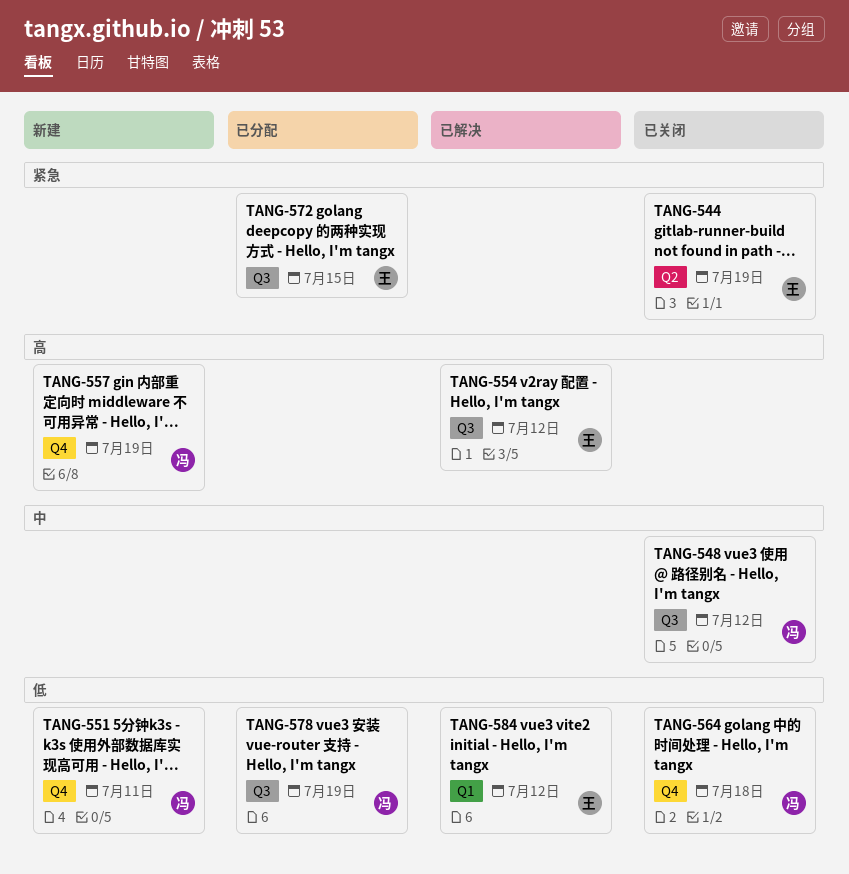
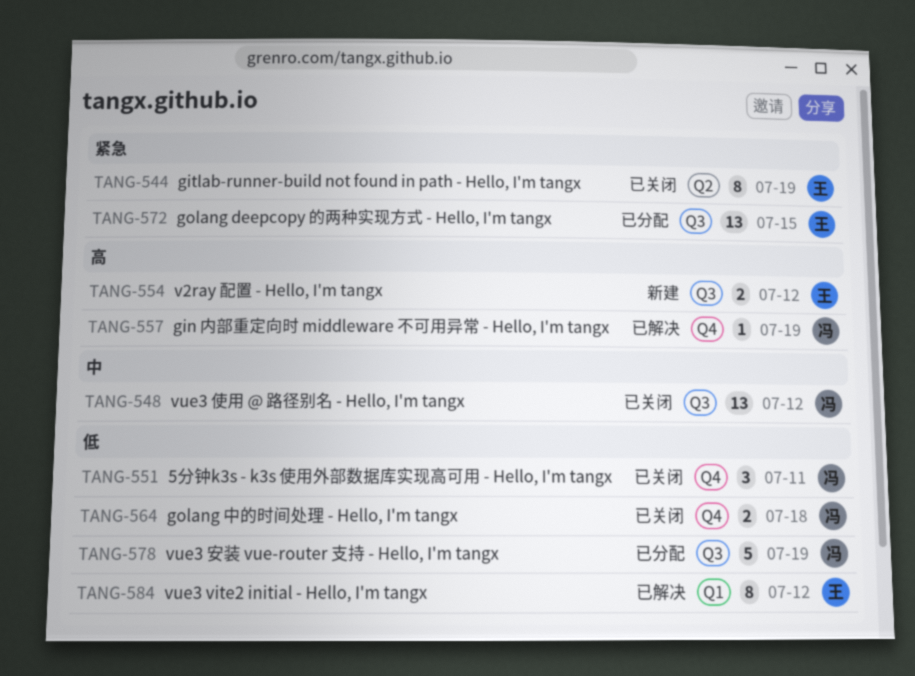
TANG-551, status: 新建 -> 已关闭
TANG-554, status: 已解决 -> 新建
TANG-557, status: 新建 -> 已解决

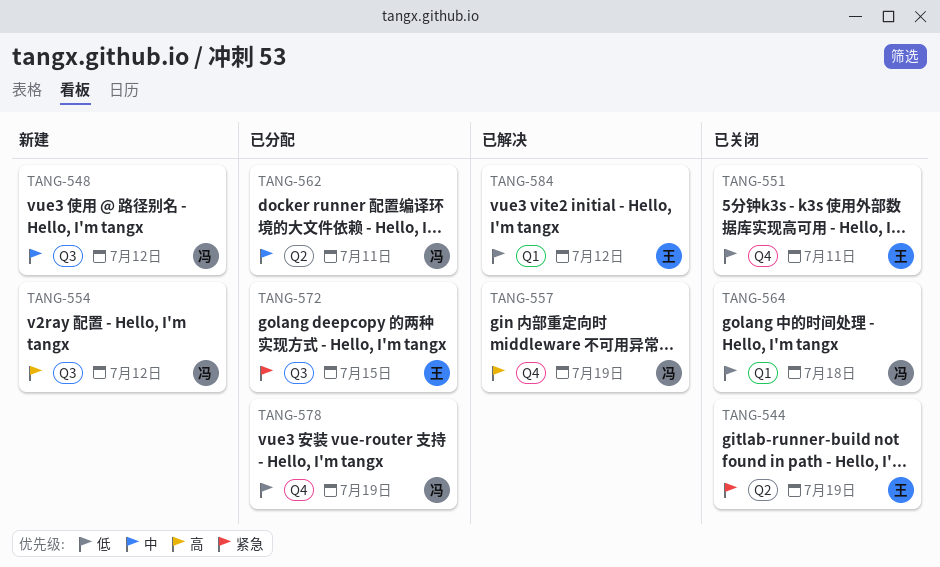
TANG-548, status: 已关闭 -> 新建
TANG-551, owner: 冯 -> 王
TANG-554, owner: 王 -> 冯
TANG-562: none -> present
TANG-564, label: Q4 -> Q1
TANG-578, label: Q3 -> Q4

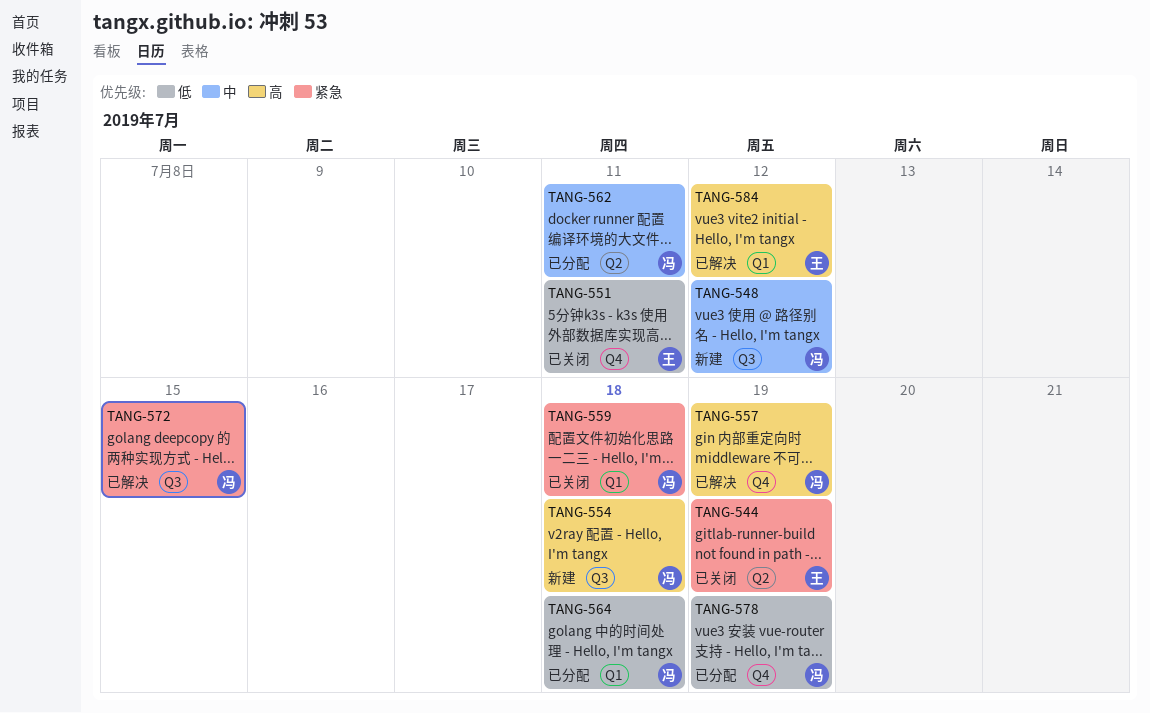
TANG-554, due: Jul 12 -> Jul 18
TANG-559: none -> present
TANG-564, status: 已关闭 -> 已分配
TANG-572, status: 已分配 -> 已解决
TANG-572, owner: 王 -> 冯
TANG-584, priority: 低 -> 高

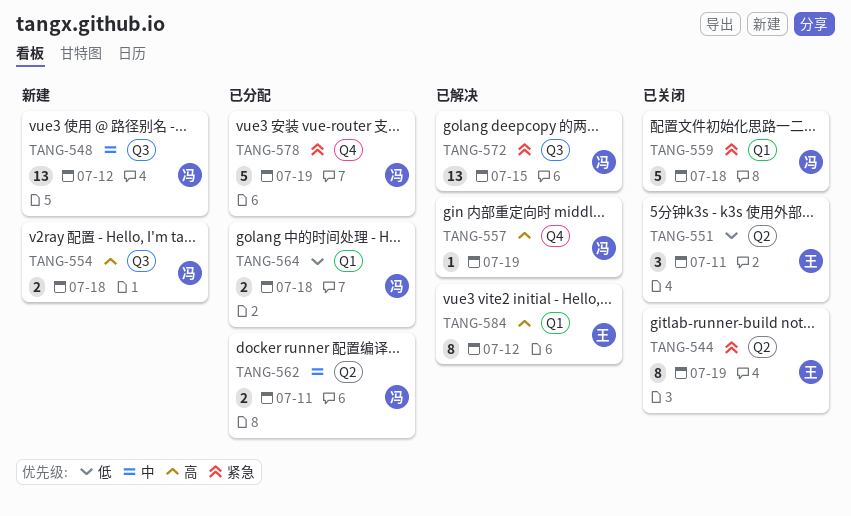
TANG-551, label: Q4 -> Q2
TANG-578, priority: 低 -> 紧急

